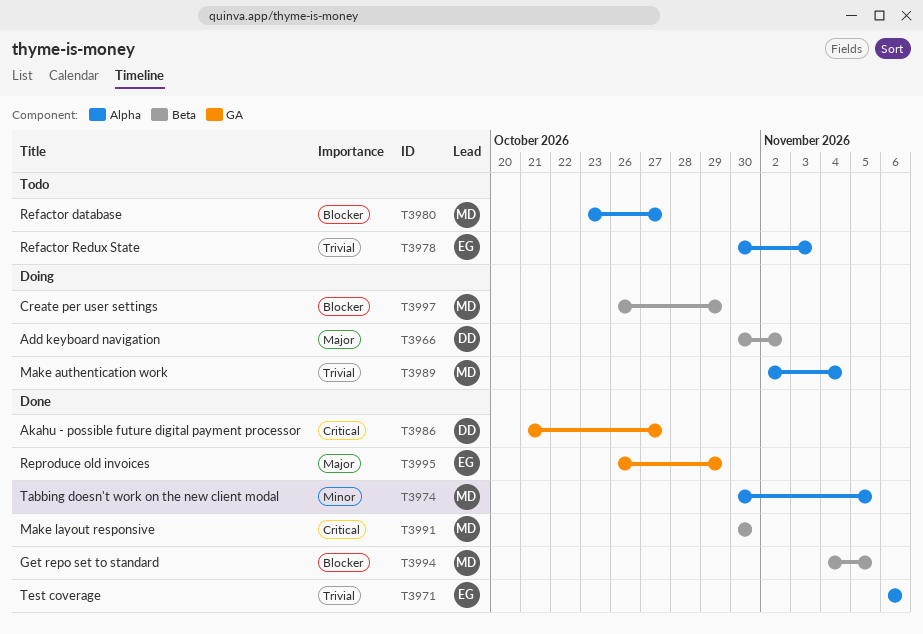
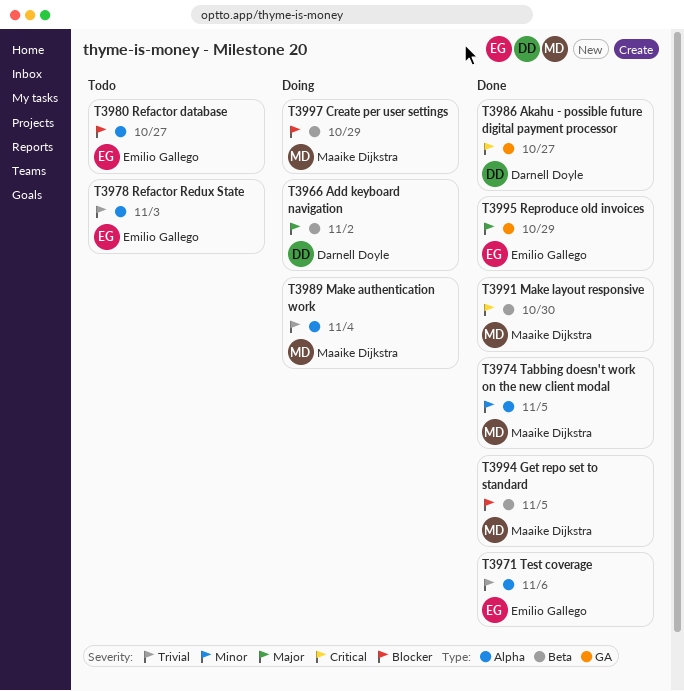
T3980, owner: Maaike Dijkstra -> Emilio Gallego

